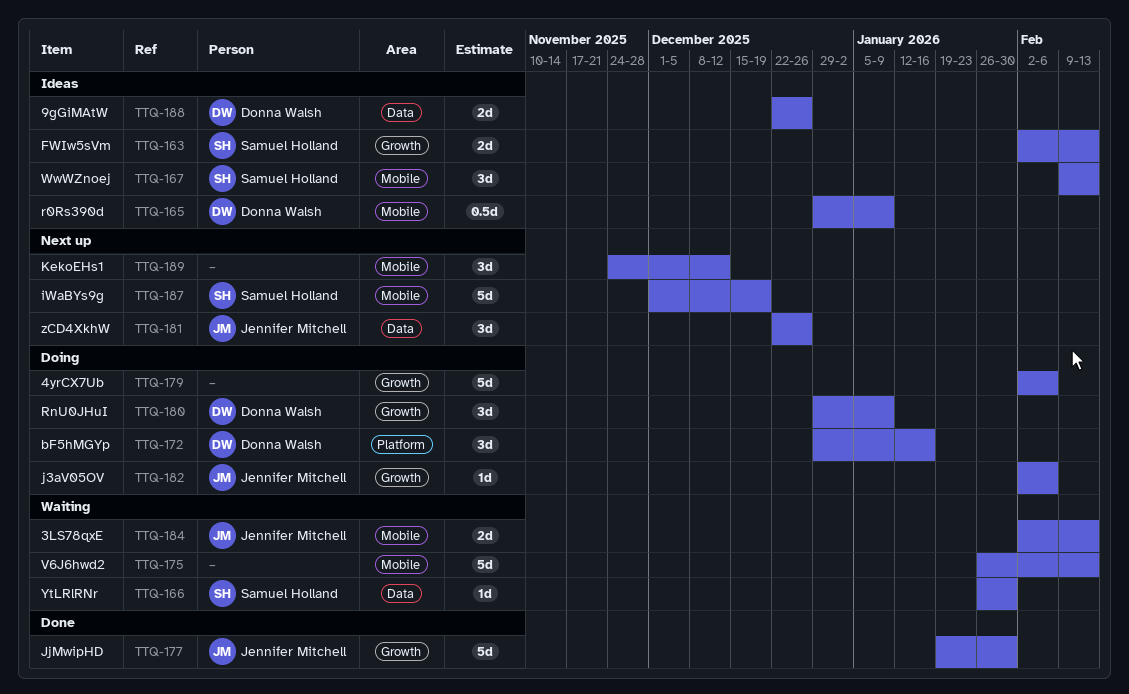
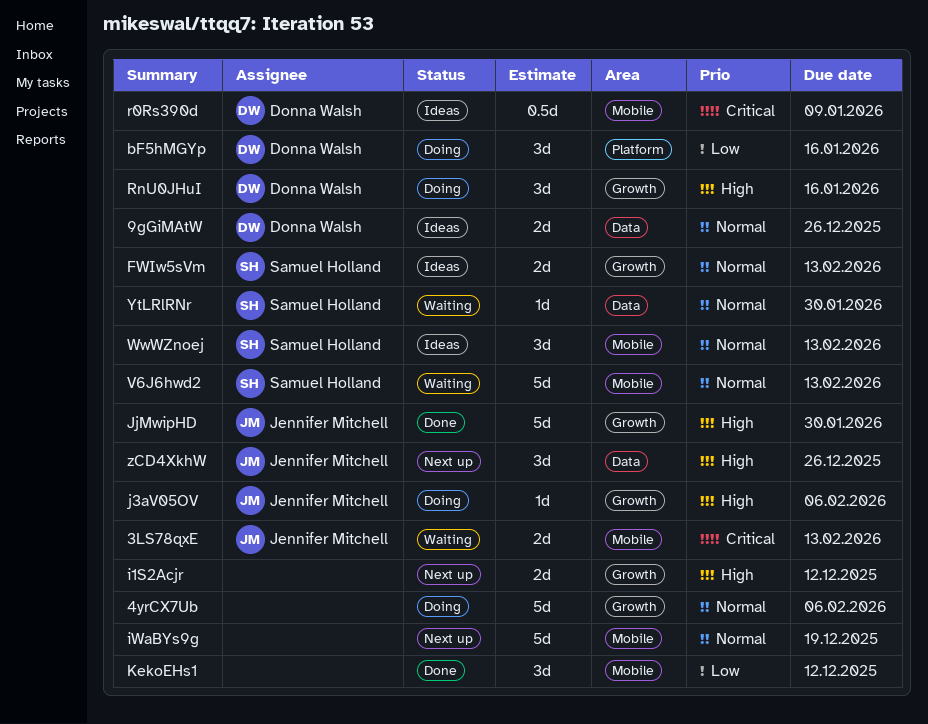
i1S2Acjr: none -> present
iWaBYs9g, owner: Samuel Holland -> none
KekoEHs1, status: Next up -> Done
RnU0JHuI, due: Jan 9 -> Jan 16
V6J6hwd2, owner: none -> Samuel Holland

